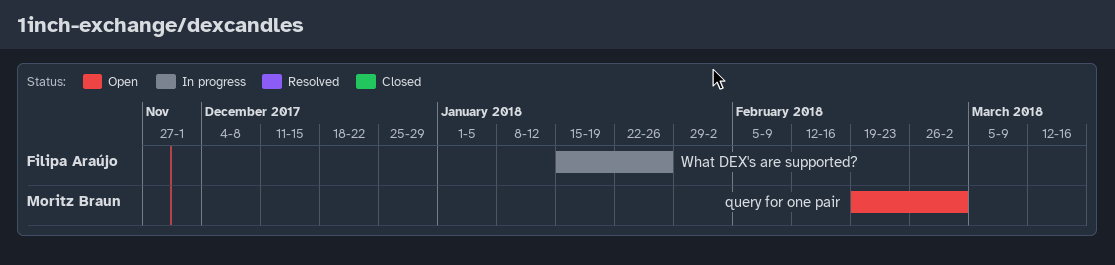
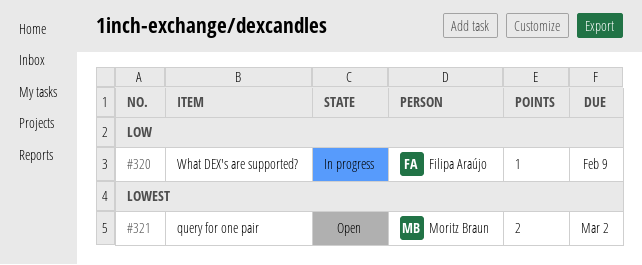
What DEX's are supported?, due: Jan 26 -> Feb 9

